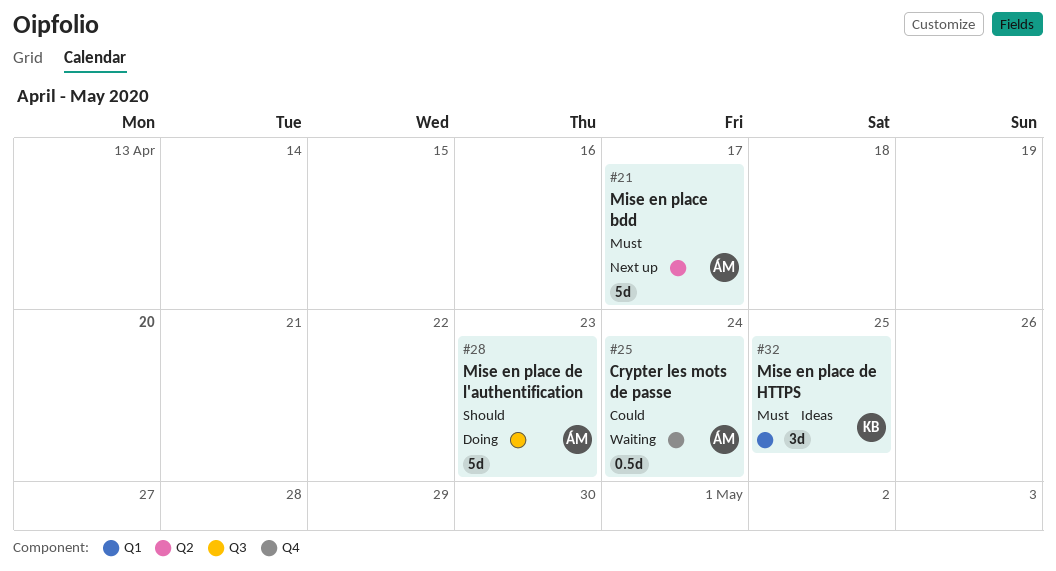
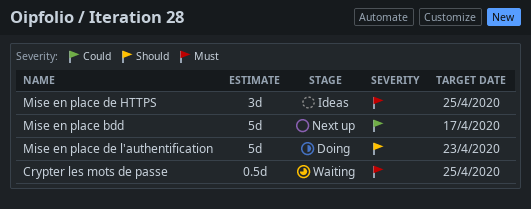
Crypter les mots de passe, priority: Could -> Must
Crypter les mots de passe, due: Apr 24 -> Apr 25
Mise en place bdd, priority: Must -> Could

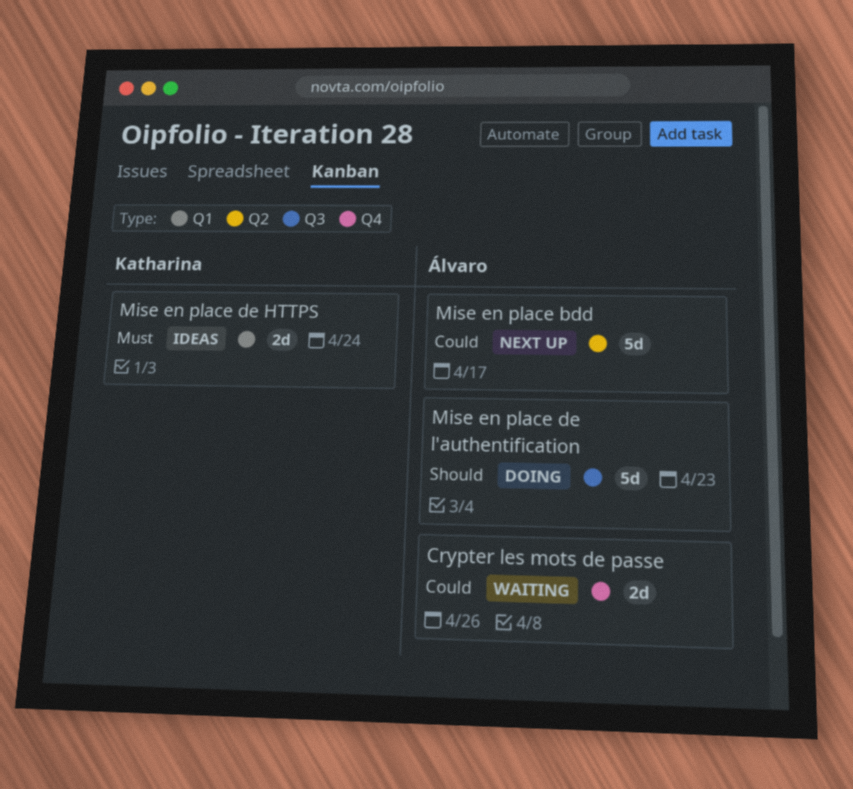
Crypter les mots de passe, priority: Must -> Could
Crypter les mots de passe, estimate: 0.5d -> 2d
Crypter les mots de passe, due: Apr 25 -> Apr 26
Mise en place de HTTPS, estimate: 3d -> 2d
Mise en place de HTTPS, due: Apr 25 -> Apr 24

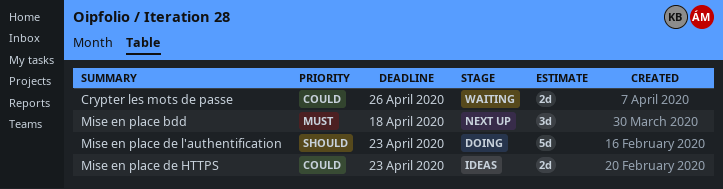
Mise en place bdd, priority: Could -> Must
Mise en place bdd, estimate: 5d -> 3d
Mise en place bdd, due: Apr 17 -> Apr 18
Mise en place de HTTPS, priority: Must -> Could
Mise en place de HTTPS, due: Apr 24 -> Apr 23

